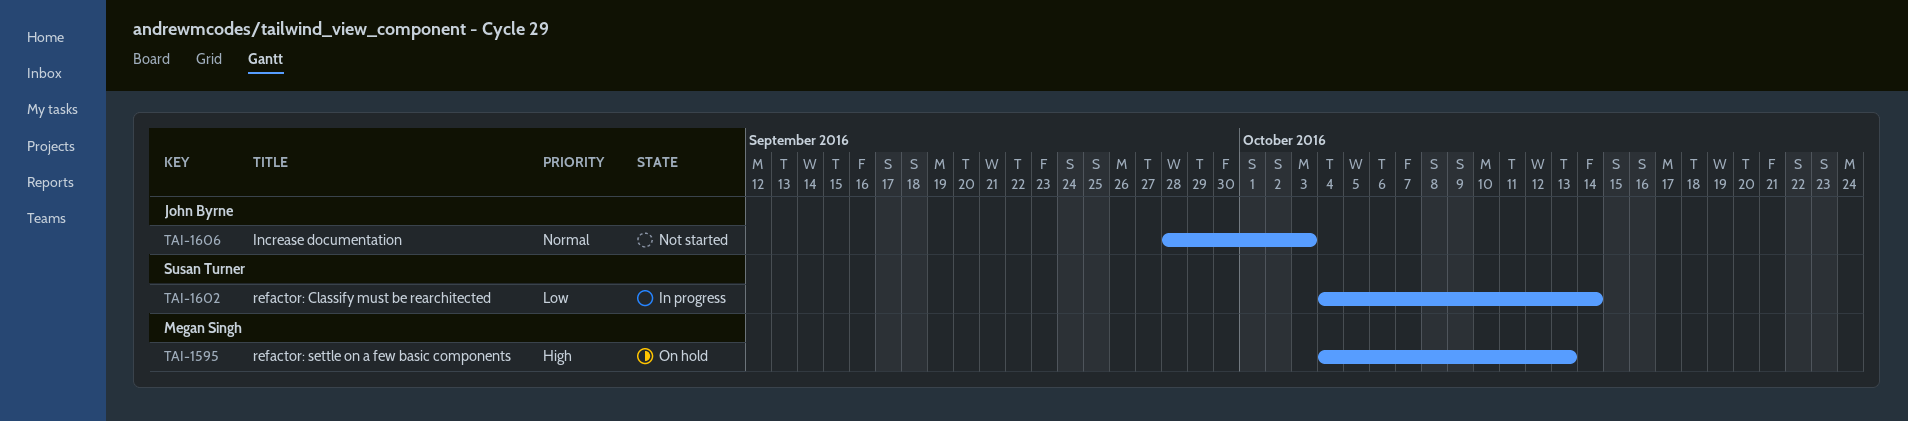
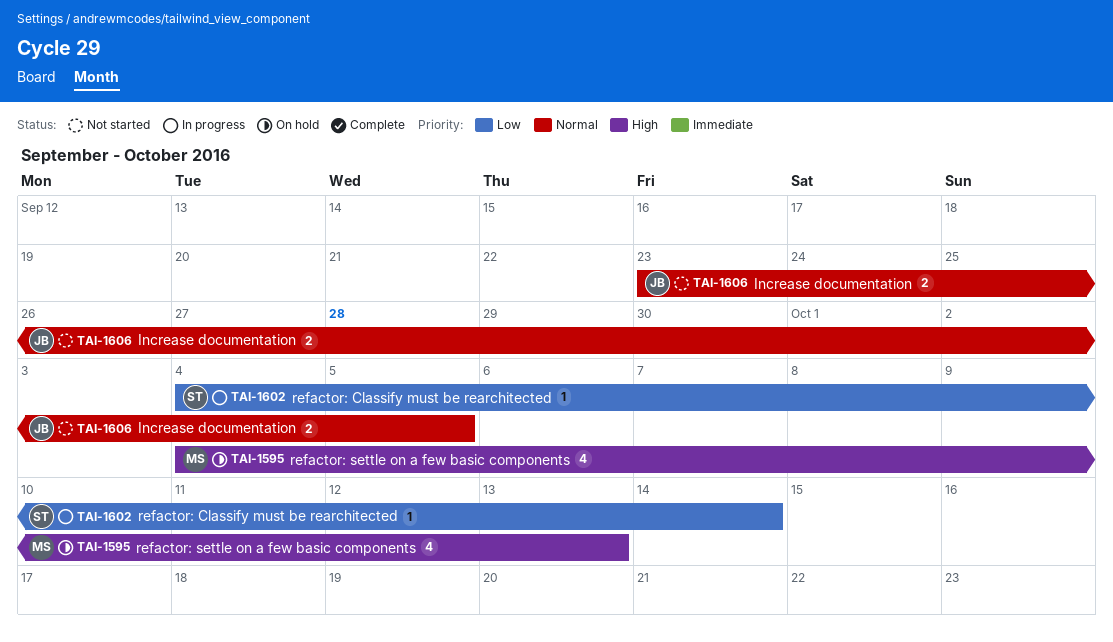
TAI-1606, start: Sep 28 -> Sep 23
TAI-1606, due: Oct 3 -> Oct 5

